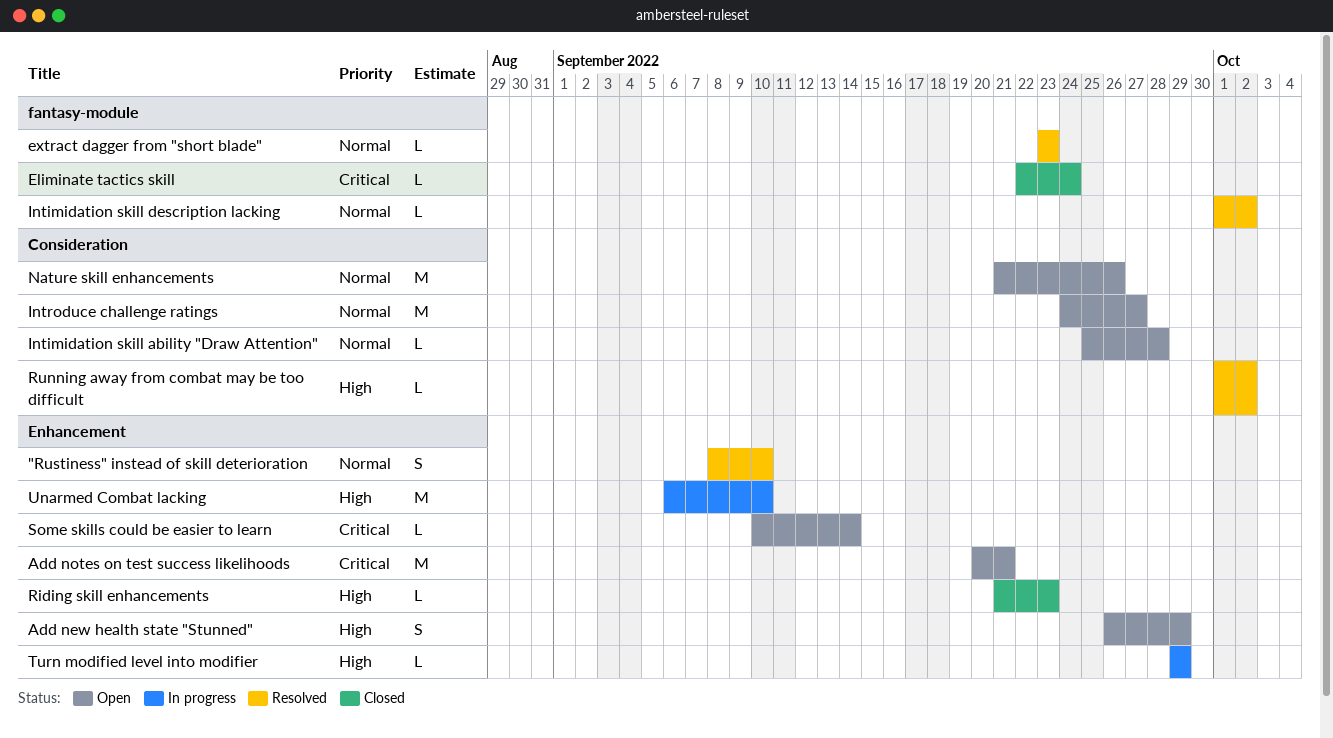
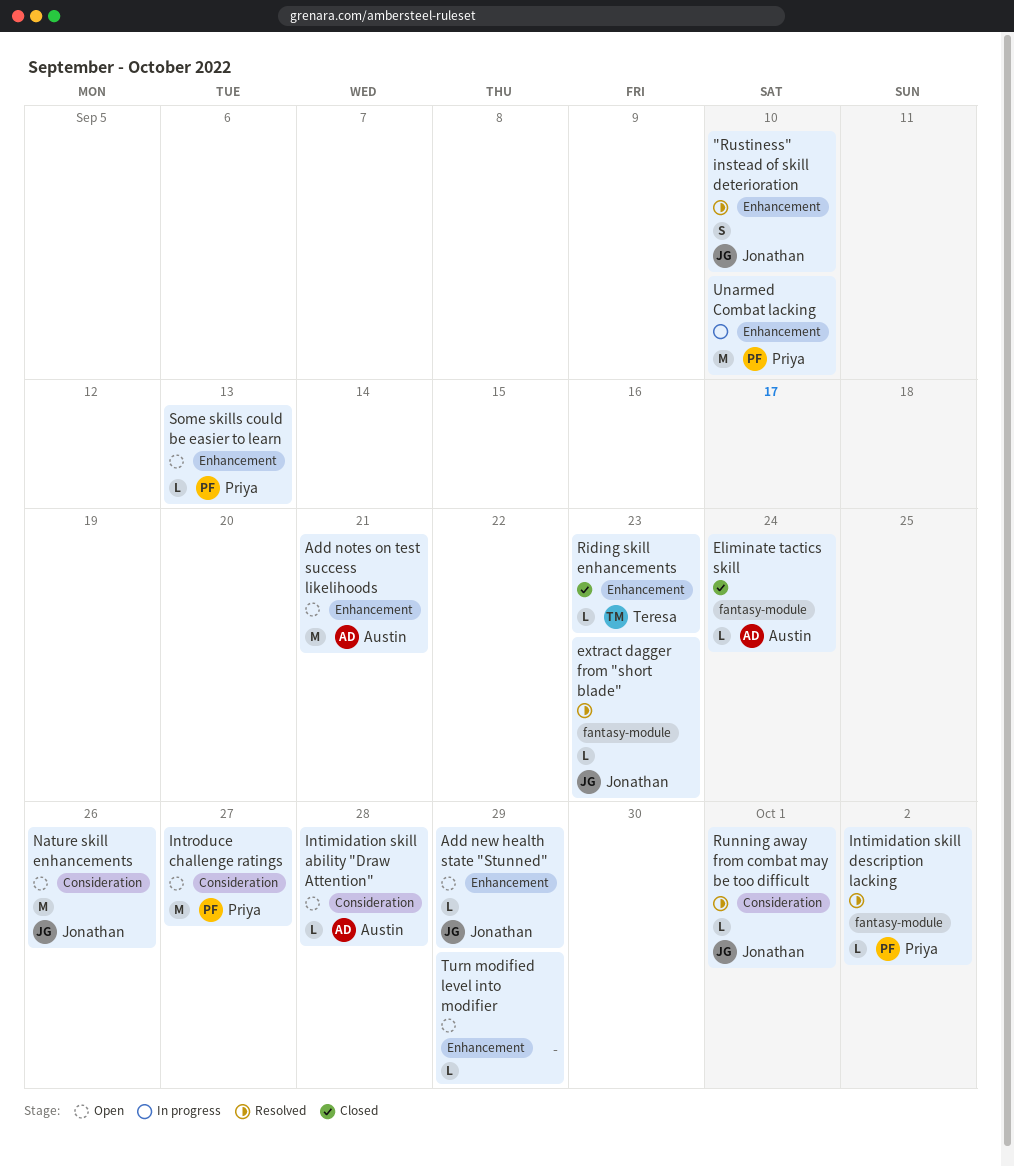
Add new health state "Stunned", estimate: S -> L
Running away from combat may be too difficult, due: Oct 2 -> Oct 1
Some skills could be easier to learn, due: Sep 14 -> Sep 13
Turn modified level into modifier, status: In progress -> Open

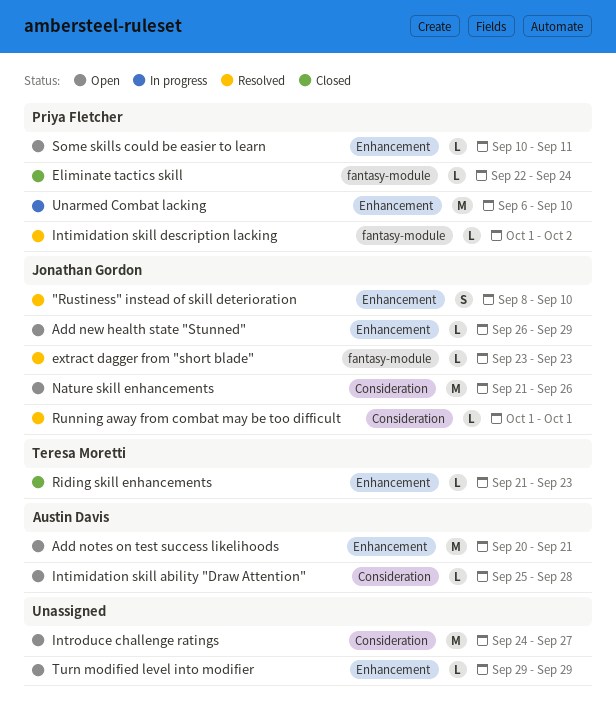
Eliminate tactics skill, owner: Austin Davis -> Priya Fletcher
Introduce challenge ratings, owner: Priya Fletcher -> none
Some skills could be easier to learn, due: Sep 13 -> Sep 11

